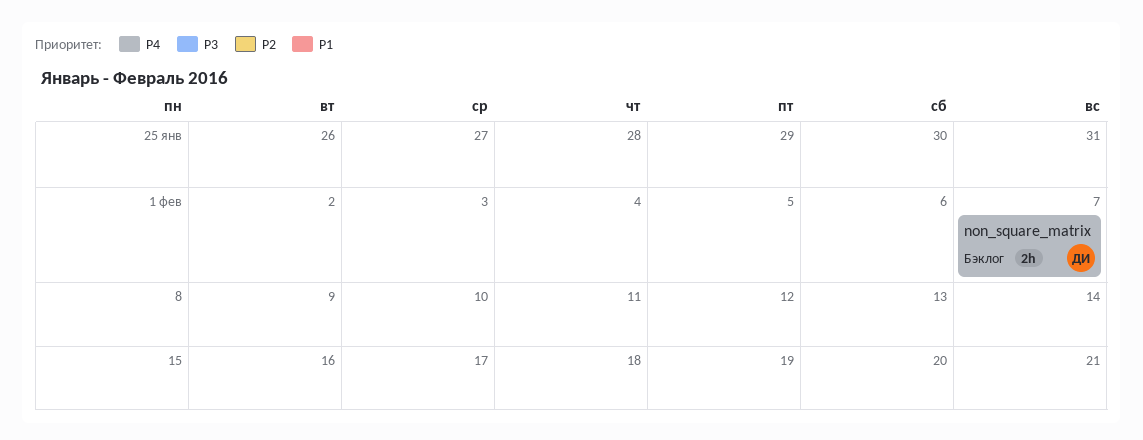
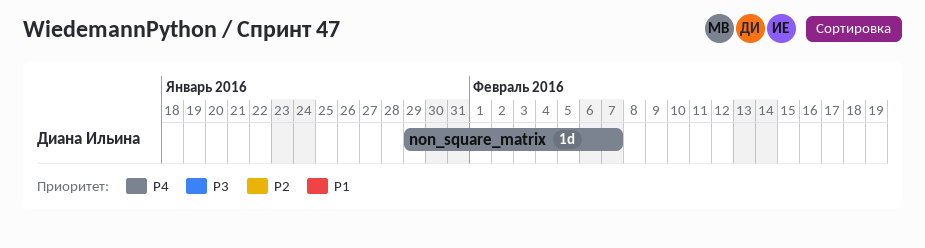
non_square_matrix, estimate: 2h -> 1d

